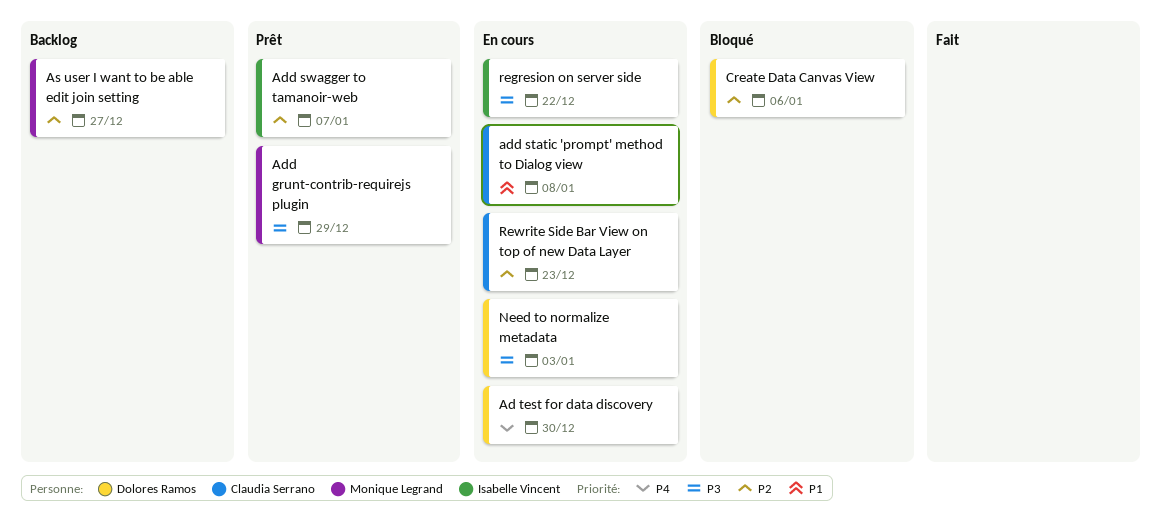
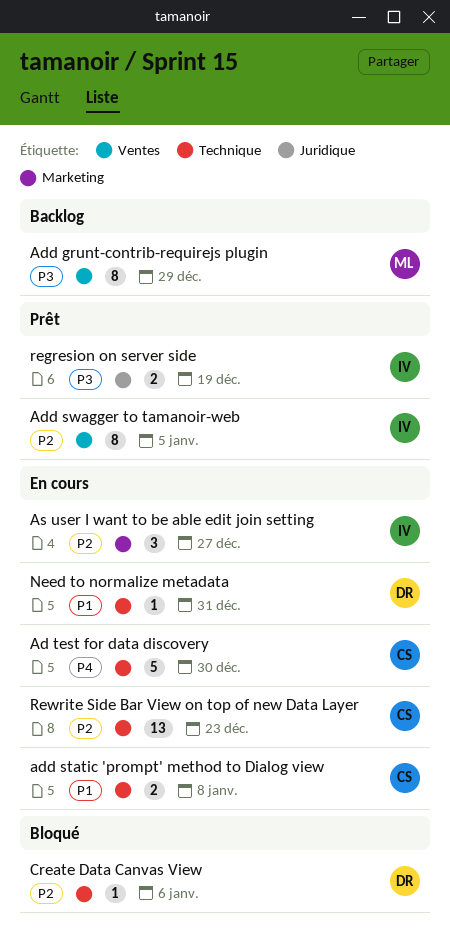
Ad test for data discovery, owner: Dolores Ramos -> Claudia Serrano
Add grunt-contrib-requirejs plugin, status: Prêt -> Backlog
Add swagger to tamanoir-web, due: Jan 7 -> Jan 5
As user I want to be able edit join setting, status: Backlog -> En cours
As user I want to be able edit join setting, owner: Monique Legrand -> Isabelle Vincent
Need to normalize metadata, priority: P3 -> P1
Need to normalize metadata, due: Jan 3 -> Dec 31
regresion on server side, status: En cours -> Prêt
regresion on server side, due: Dec 22 -> Dec 19

